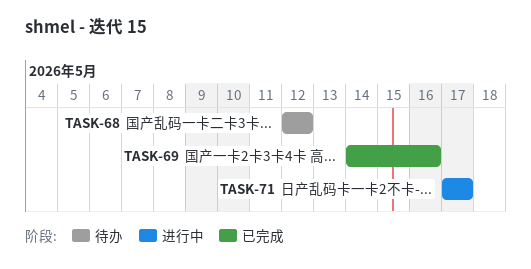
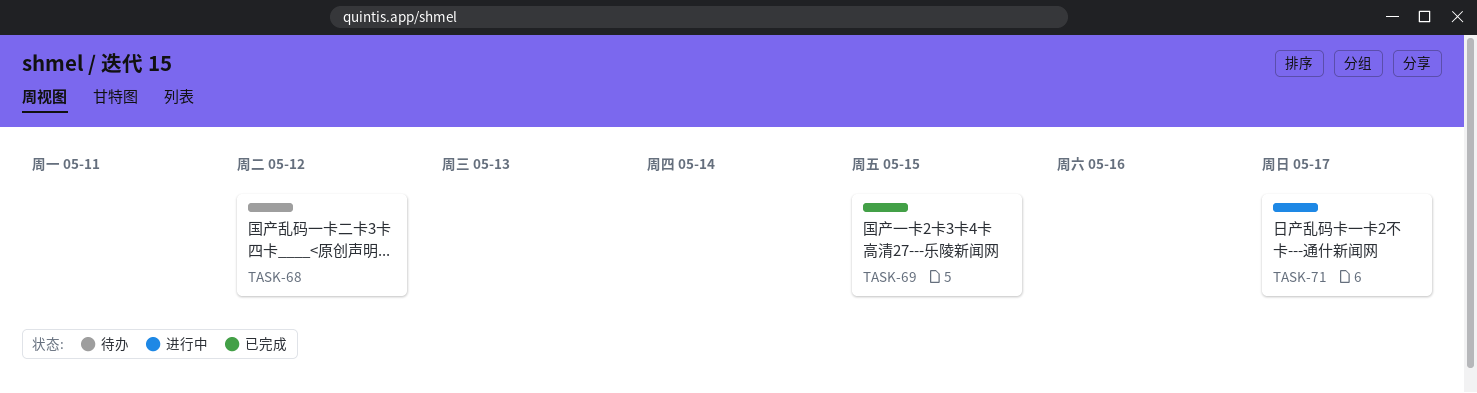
TASK-69, due: May 16 -> May 15

